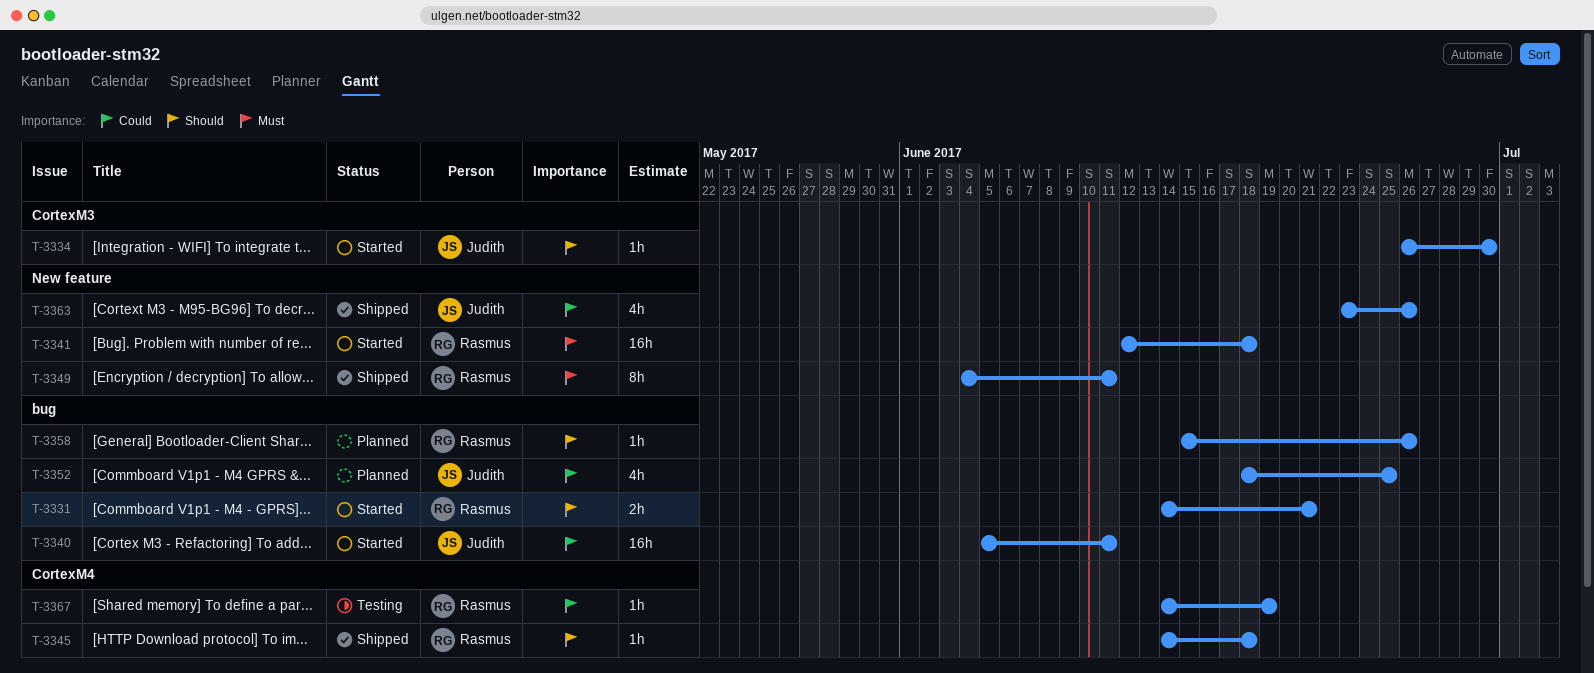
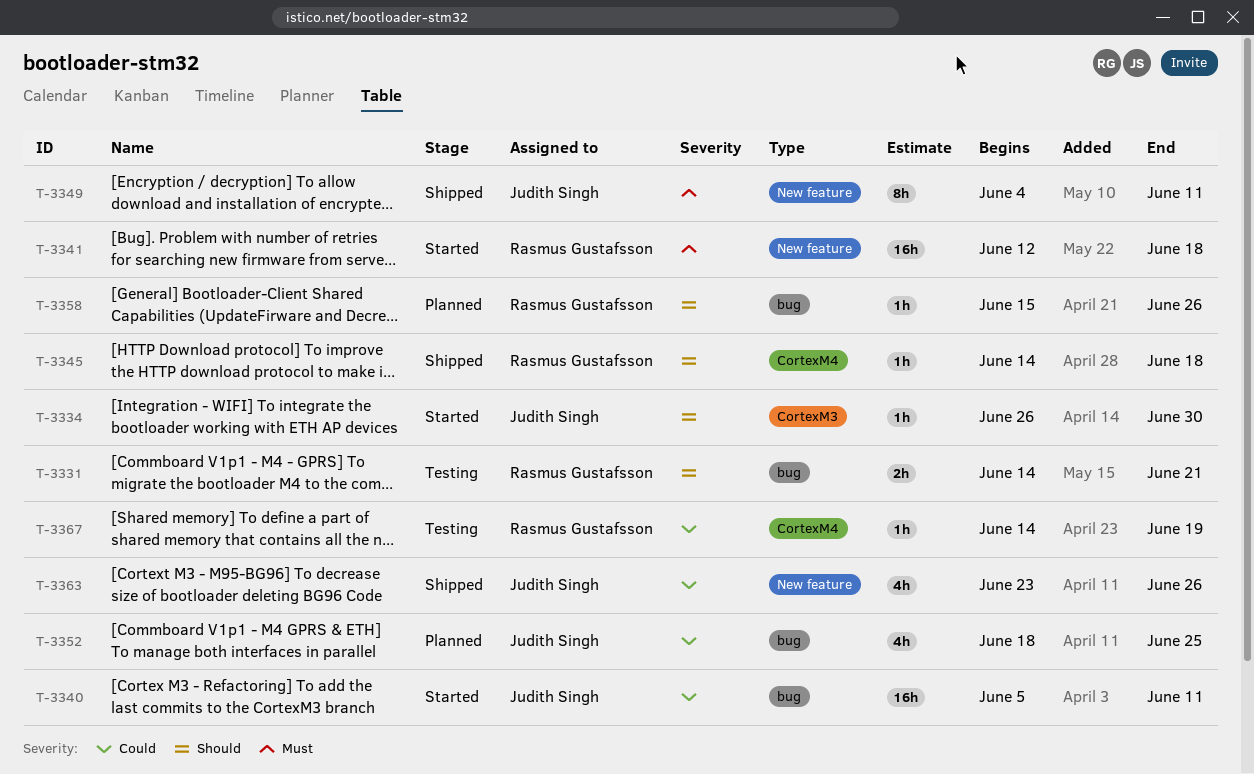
T-3331, status: Started -> Testing
T-3349, owner: Rasmus Gustafsson -> Judith Singh

